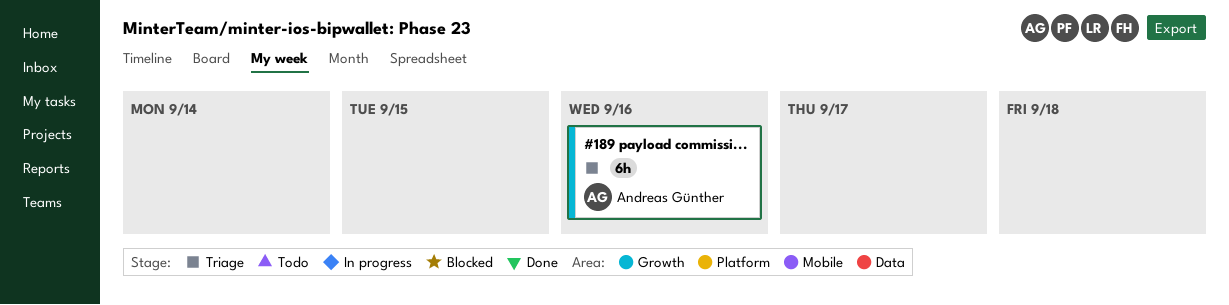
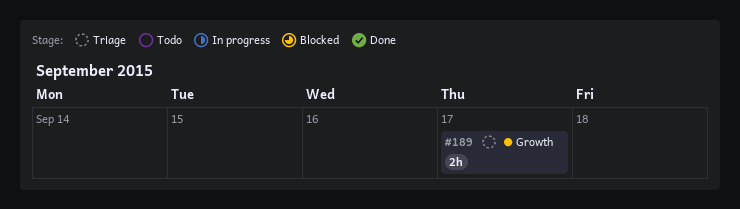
#189, estimate: 6h -> 2h
#189, due: Sep 16 -> Sep 17

